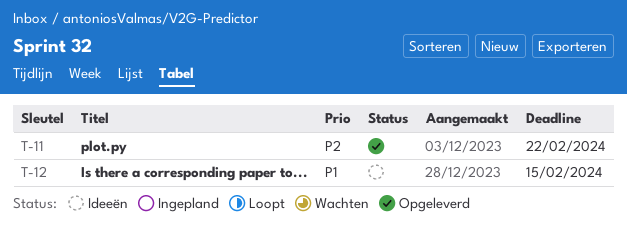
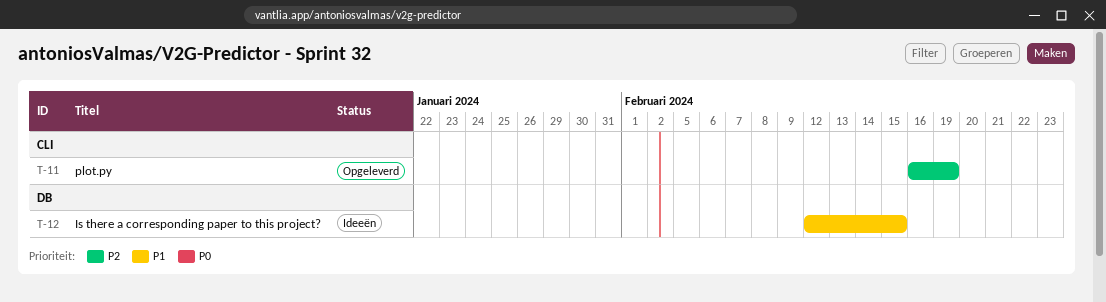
T-11, due: Feb 22 -> Feb 19

